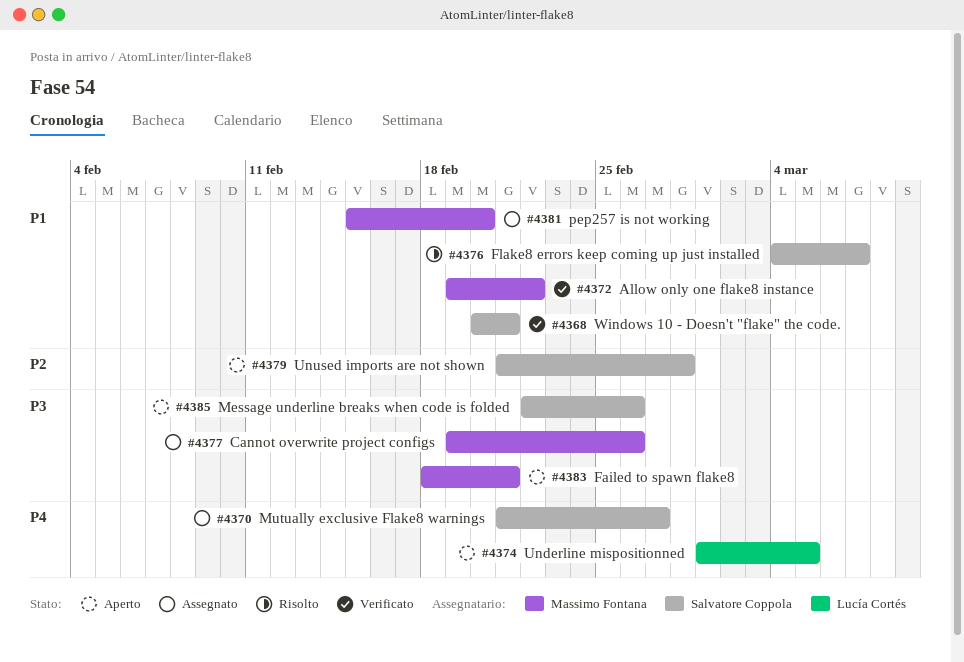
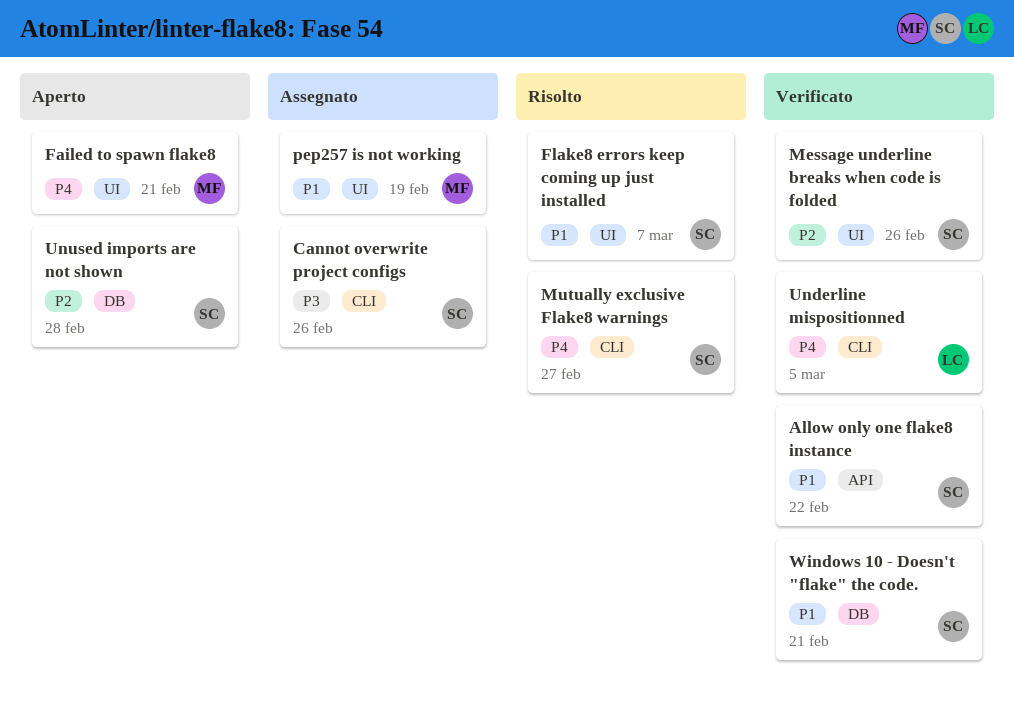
Allow only one flake8 instance, owner: Massimo Fontana -> Salvatore Coppola
Cannot overwrite project configs, owner: Massimo Fontana -> Salvatore Coppola
Failed to spawn flake8, priority: P3 -> P4
Message underline breaks when code is folded, status: Aperto -> Verificato
Message underline breaks when code is folded, priority: P3 -> P2
Mutually exclusive Flake8 warnings, status: Assegnato -> Risolto
pep257 is not working, due: Feb 20 -> Feb 19
Underline mispositionned, status: Aperto -> Verificato

